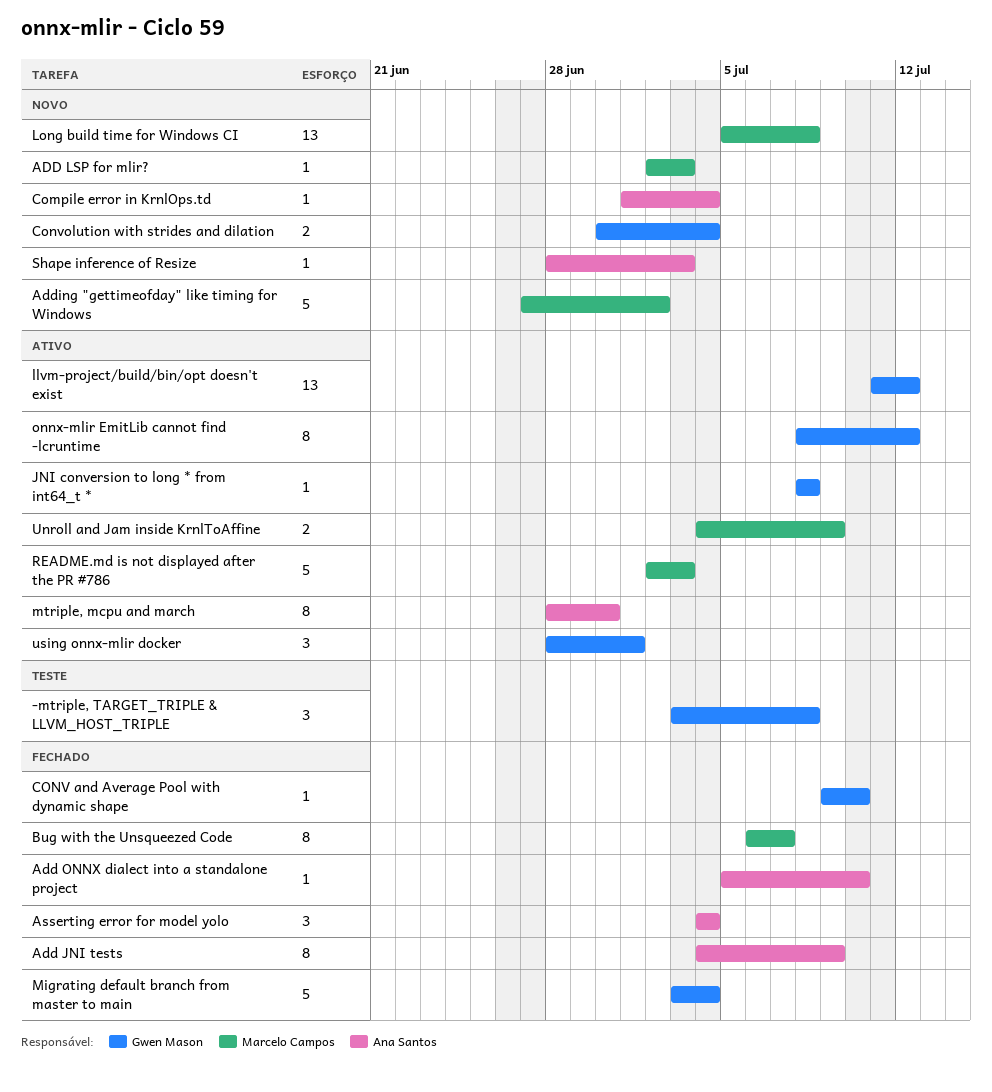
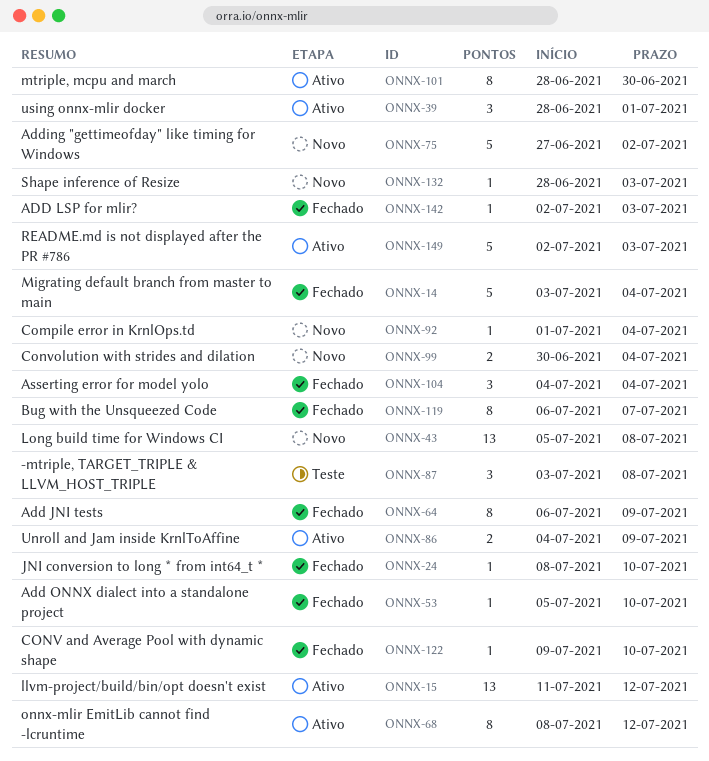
Add JNI tests, start: Jul 4 -> Jul 6
ADD LSP for mlir?, status: Novo -> Fechado
JNI conversion to long * from int64_t *, status: Ativo -> Fechado
JNI conversion to long * from int64_t *, due: Jul 8 -> Jul 10

